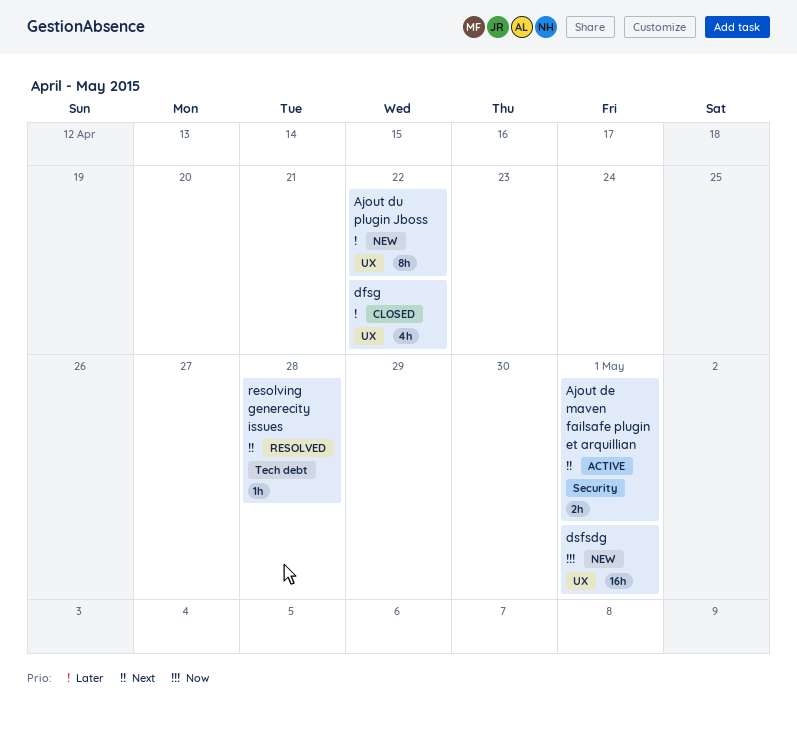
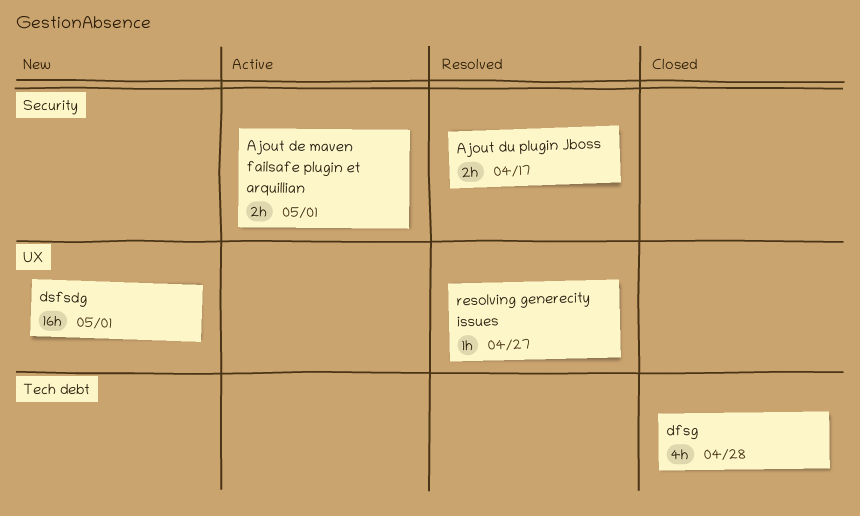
Ajout du plugin Jboss, status: New -> Resolved
Ajout du plugin Jboss, label: UX -> Security
Ajout du plugin Jboss, estimate: 8h -> 2h
Ajout du plugin Jboss, due: Apr 22 -> Apr 17
dfsg, label: UX -> Tech debt
dfsg, due: Apr 22 -> Apr 28
resolving generecity issues, label: Tech debt -> UX
resolving generecity issues, due: Apr 28 -> Apr 27

